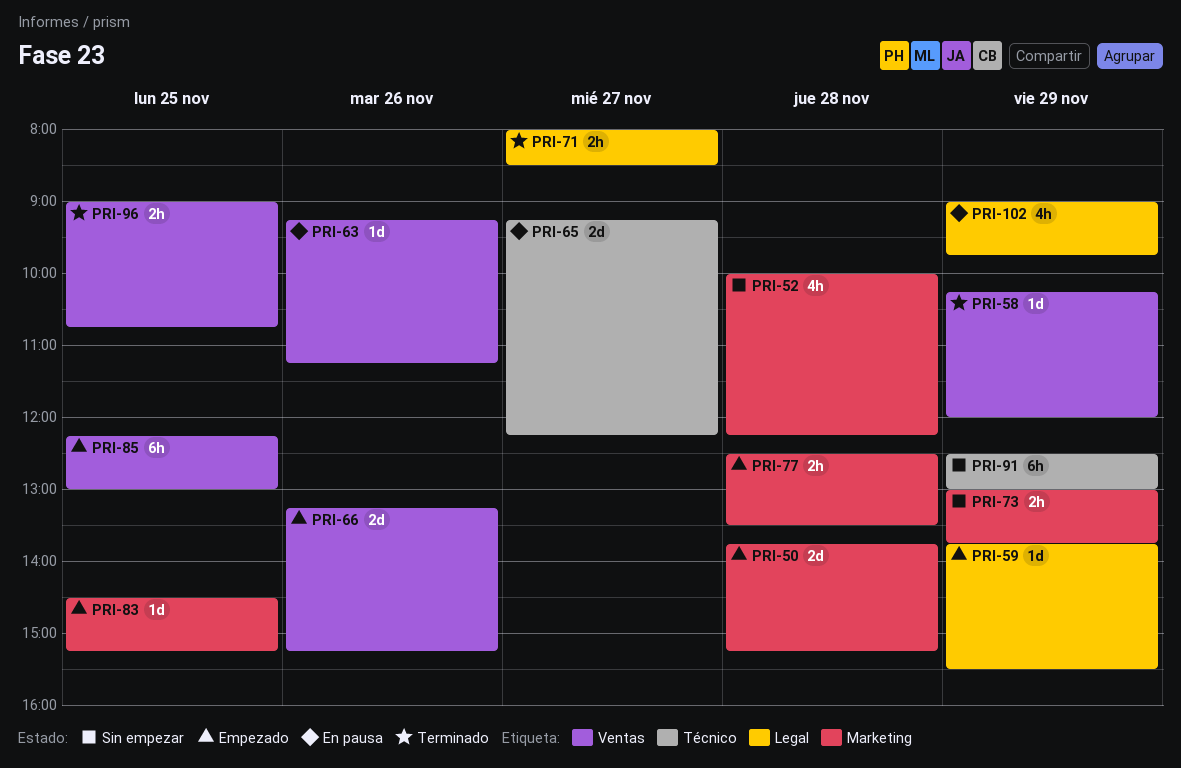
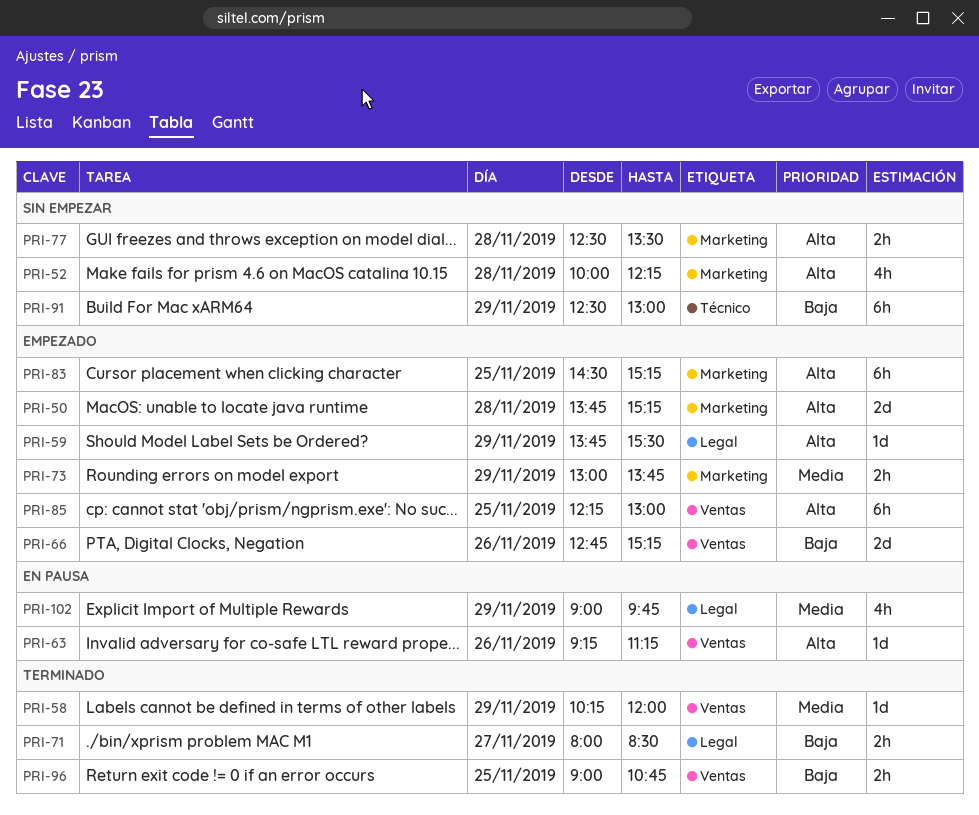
PRI-65: present -> none
PRI-66, begins: 13:15 -> 12:45
PRI-73, status: Sin empezar -> Empezado
PRI-77, status: Empezado -> Sin empezar
PRI-83, estimate: 1d -> 6h

